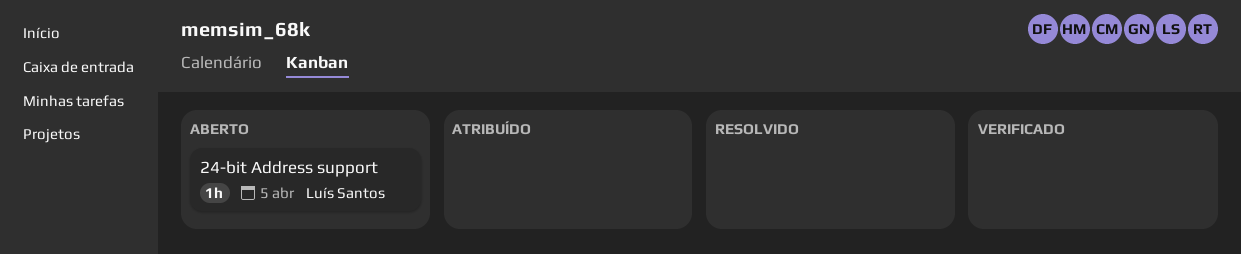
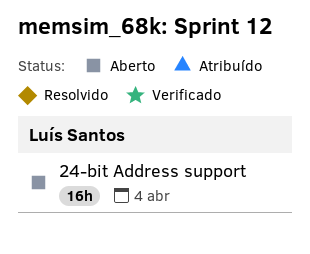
24-bit Address support, estimate: 1h -> 16h
24-bit Address support, due: Apr 5 -> Apr 4

